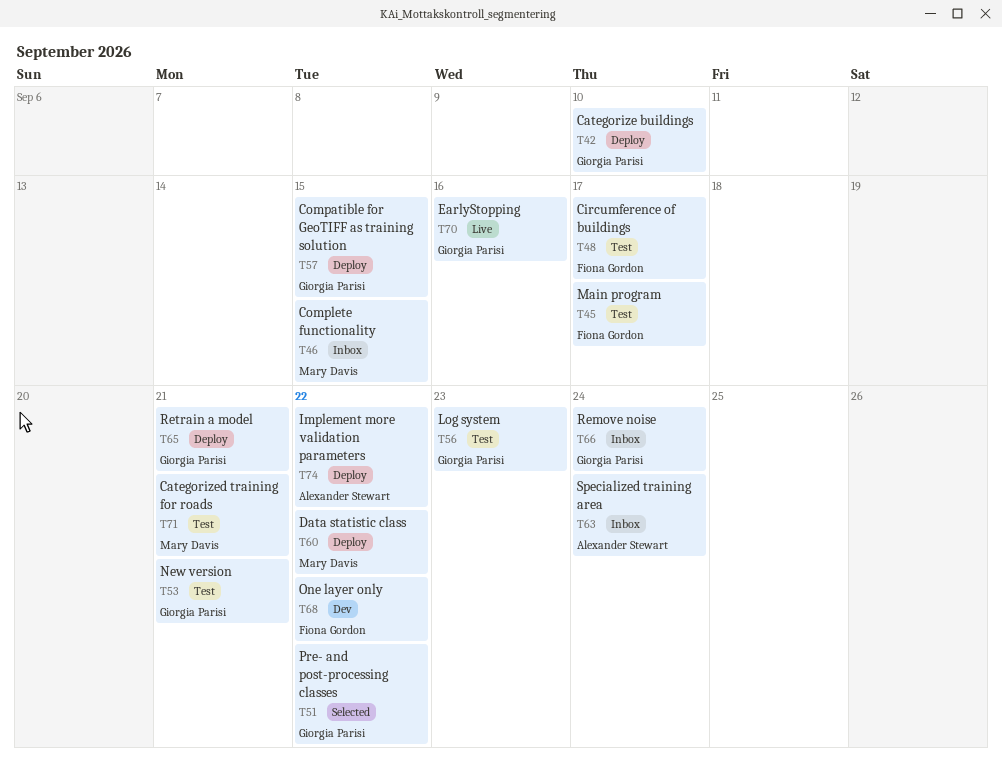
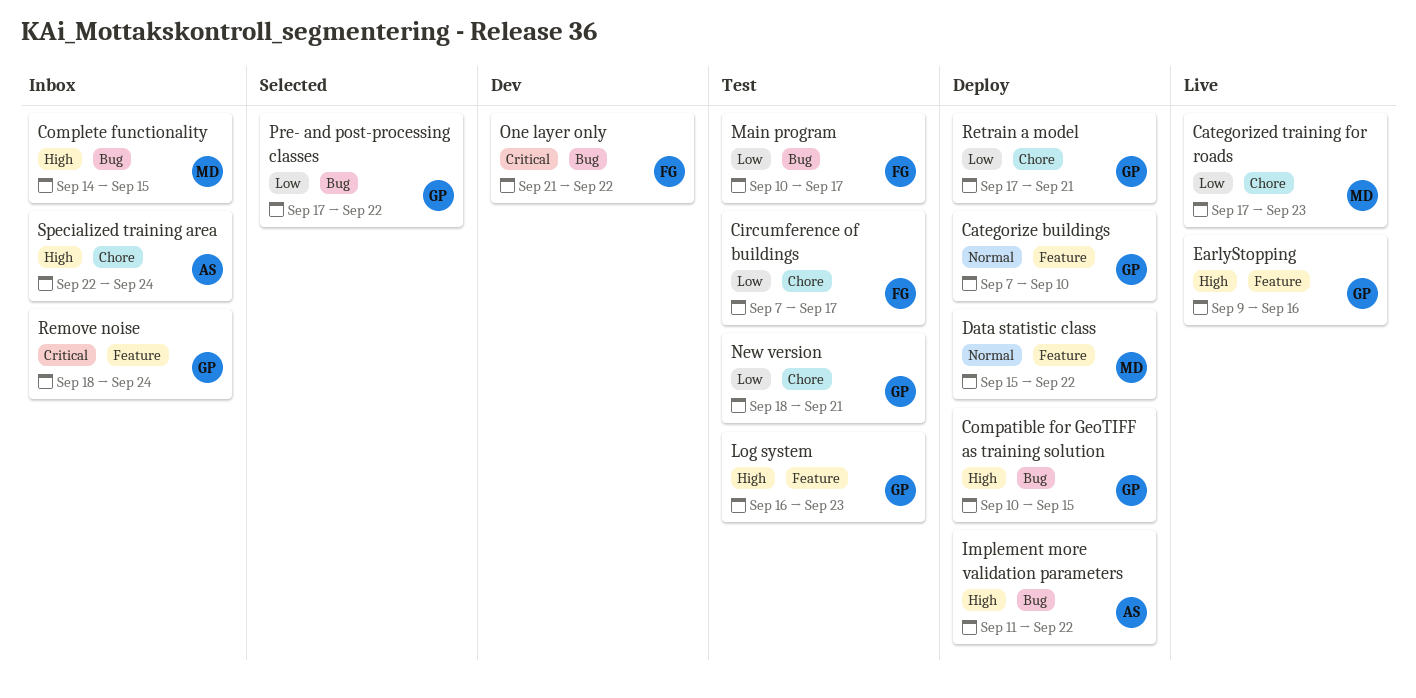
Categorized training for roads, status: Test -> Live
Categorized training for roads, due: Sep 21 -> Sep 23

